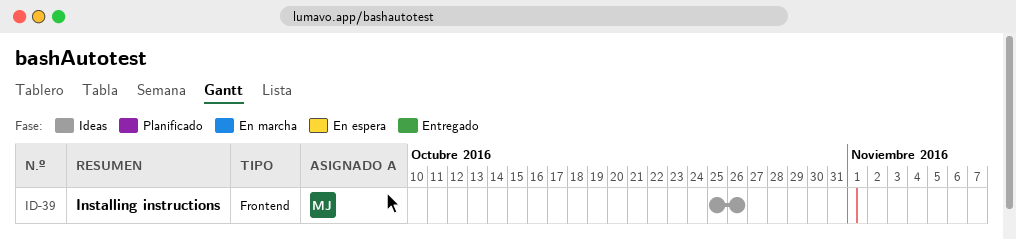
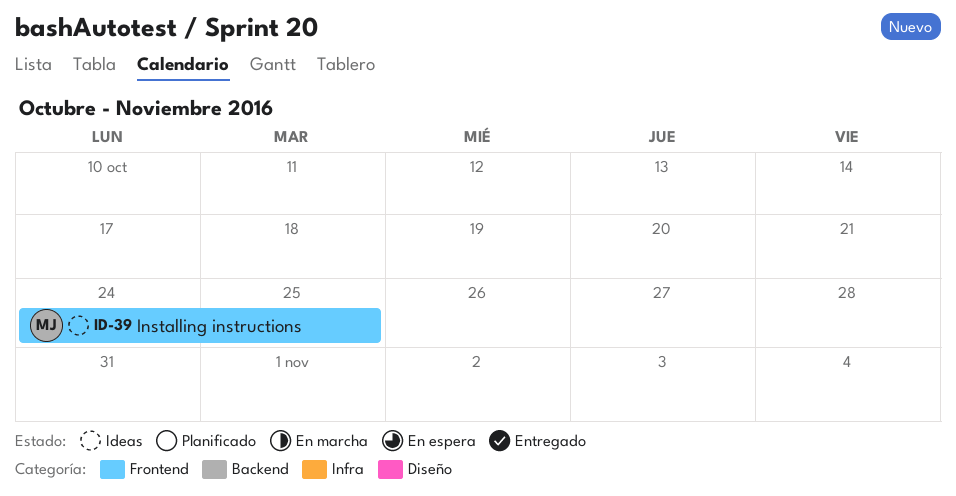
ID-39, start: Oct 25 -> Oct 24
ID-39, due: Oct 26 -> Oct 25

